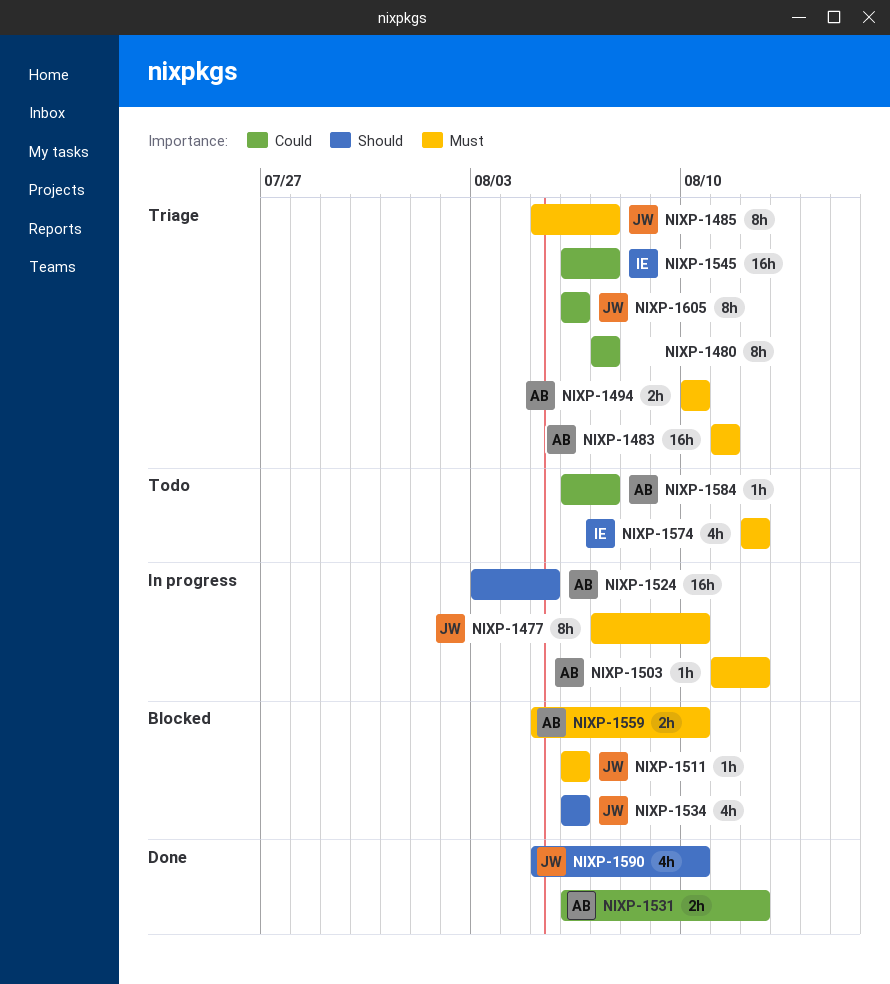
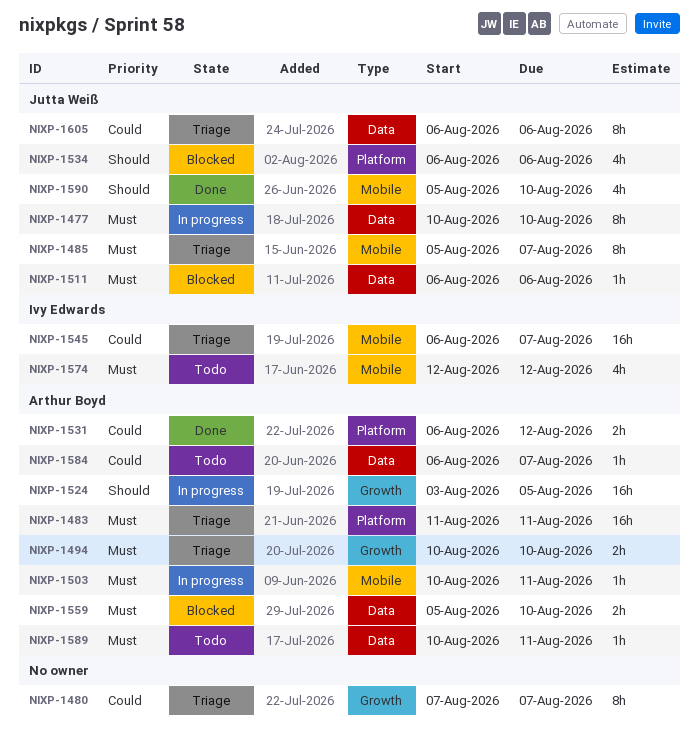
NIXP-1477, start: Aug 7 -> Aug 10
NIXP-1503, start: Aug 11 -> Aug 10
NIXP-1503, due: Aug 12 -> Aug 11
NIXP-1589: none -> present

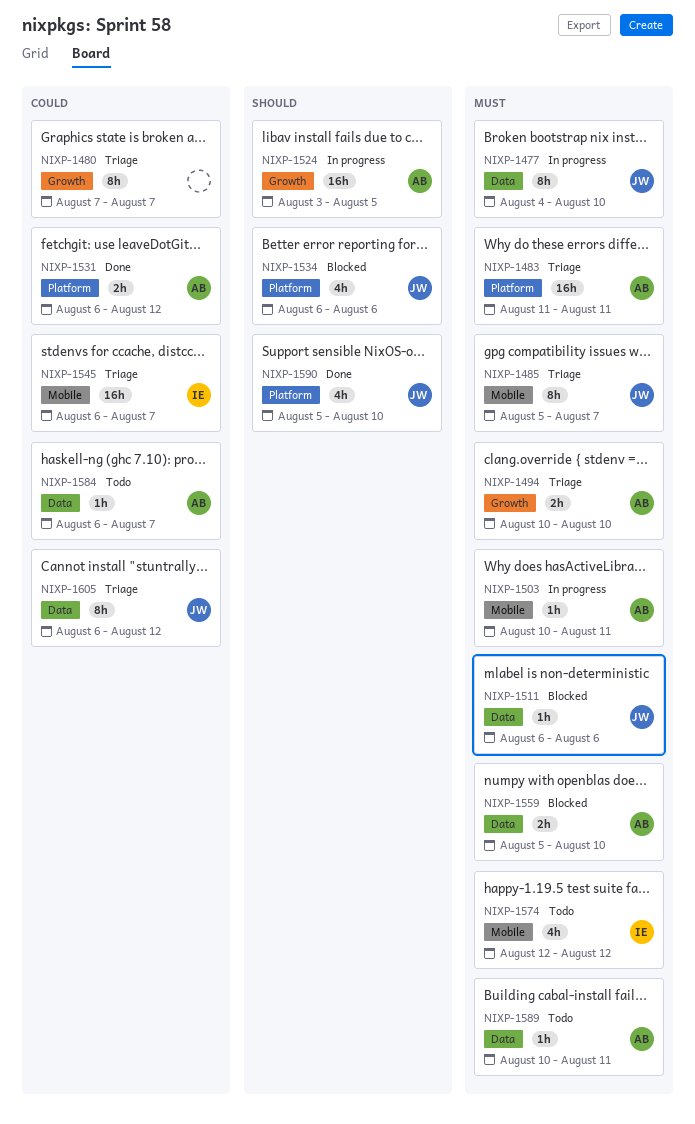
NIXP-1477, start: Aug 10 -> Aug 4
NIXP-1590, label: Mobile -> Platform
NIXP-1605, due: Aug 6 -> Aug 12

